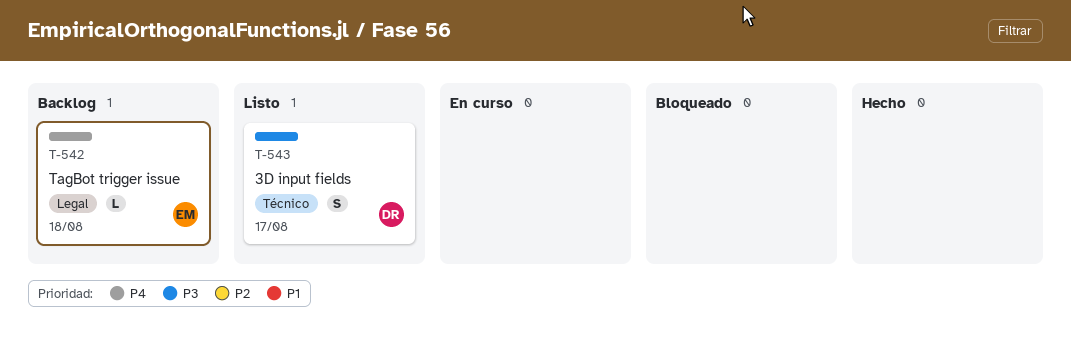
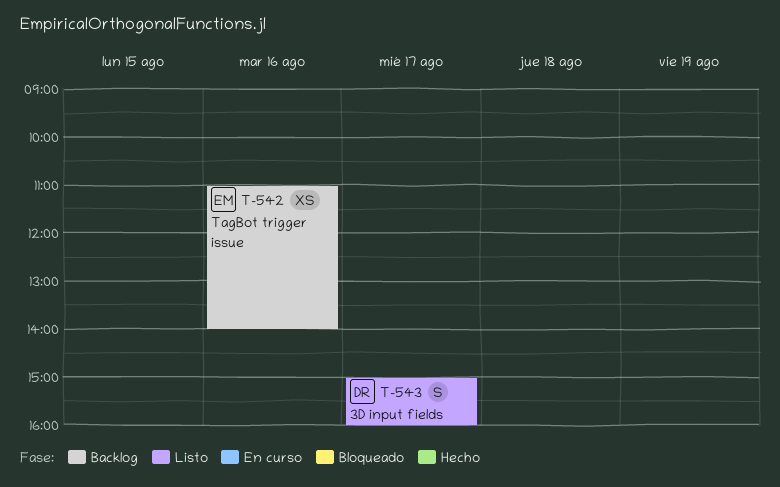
T-542, estimate: L -> XS
T-542, day: Aug 18 -> Aug 16

